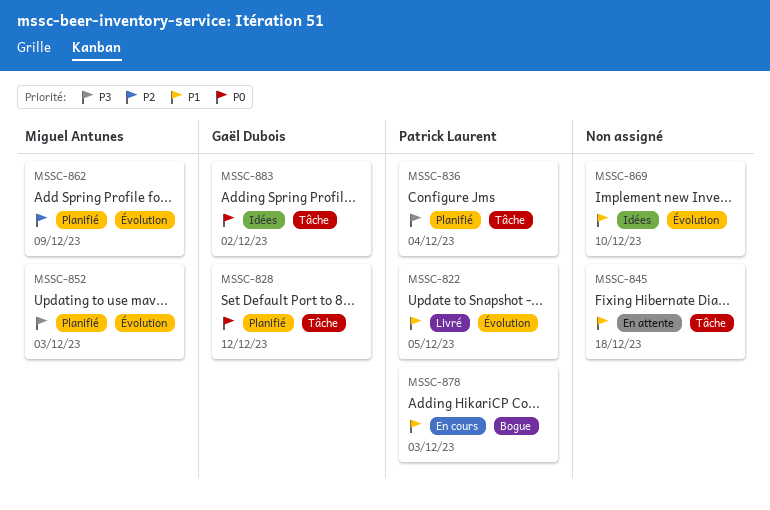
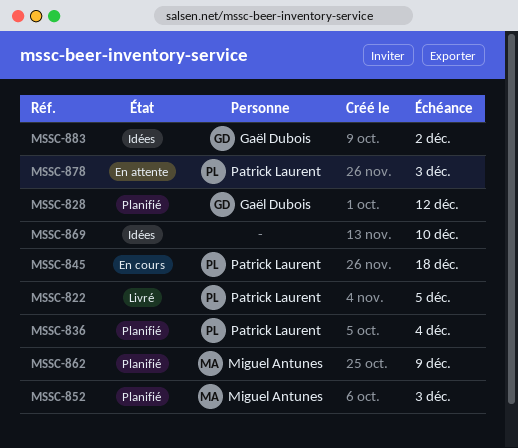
MSSC-845, status: En attente -> En cours
MSSC-845, owner: none -> Patrick Laurent
MSSC-878, status: En cours -> En attente

